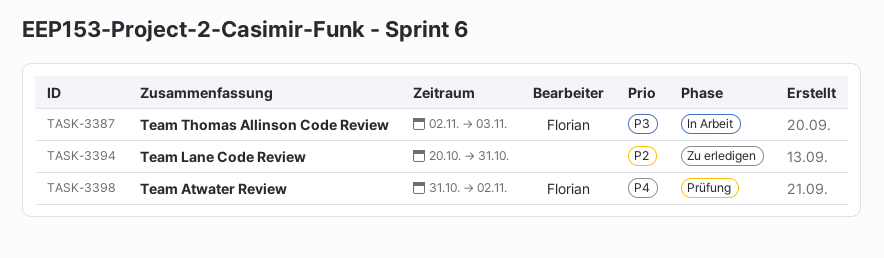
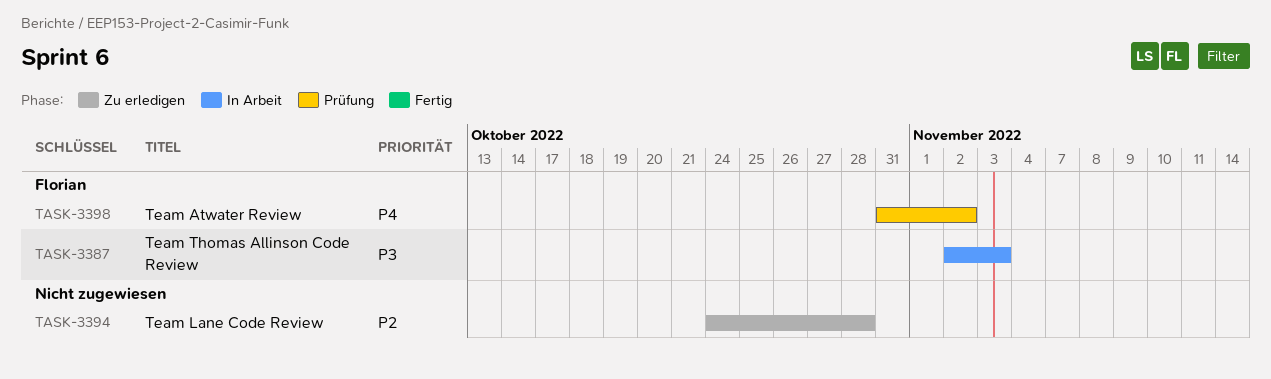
TASK-3394, start: Oct 20 -> Oct 24
TASK-3394, due: Oct 31 -> Oct 28

